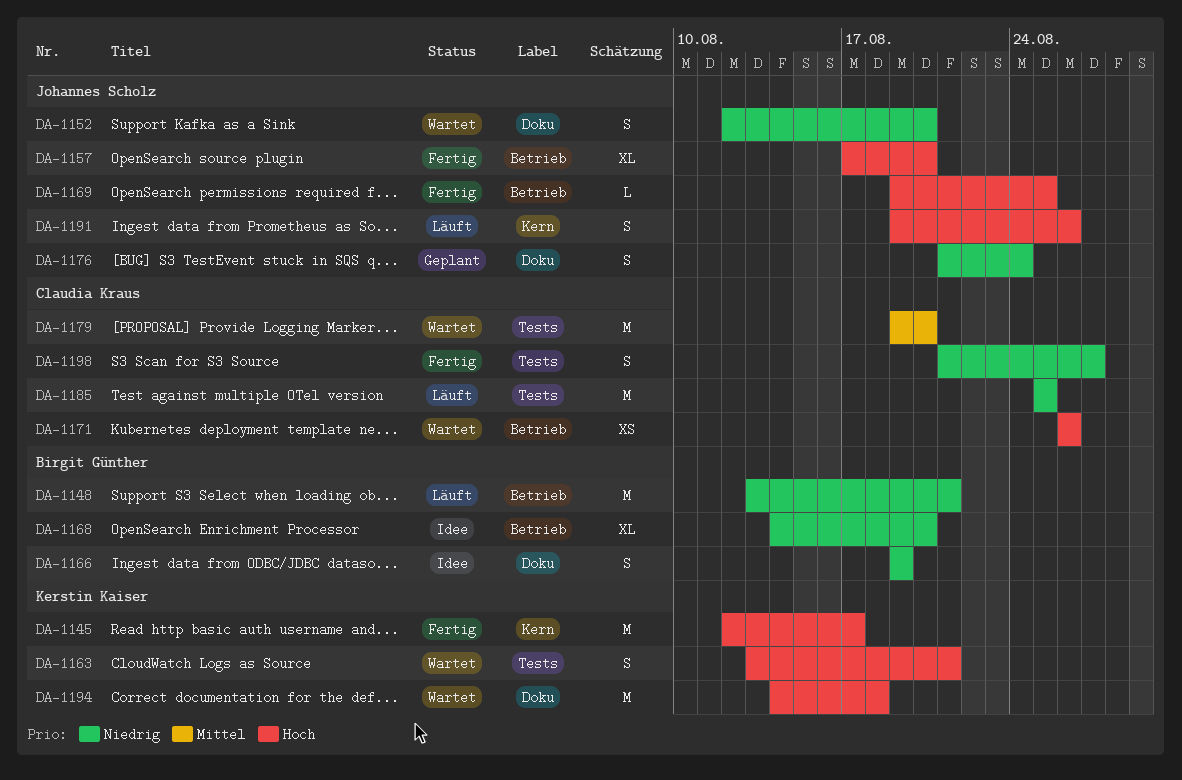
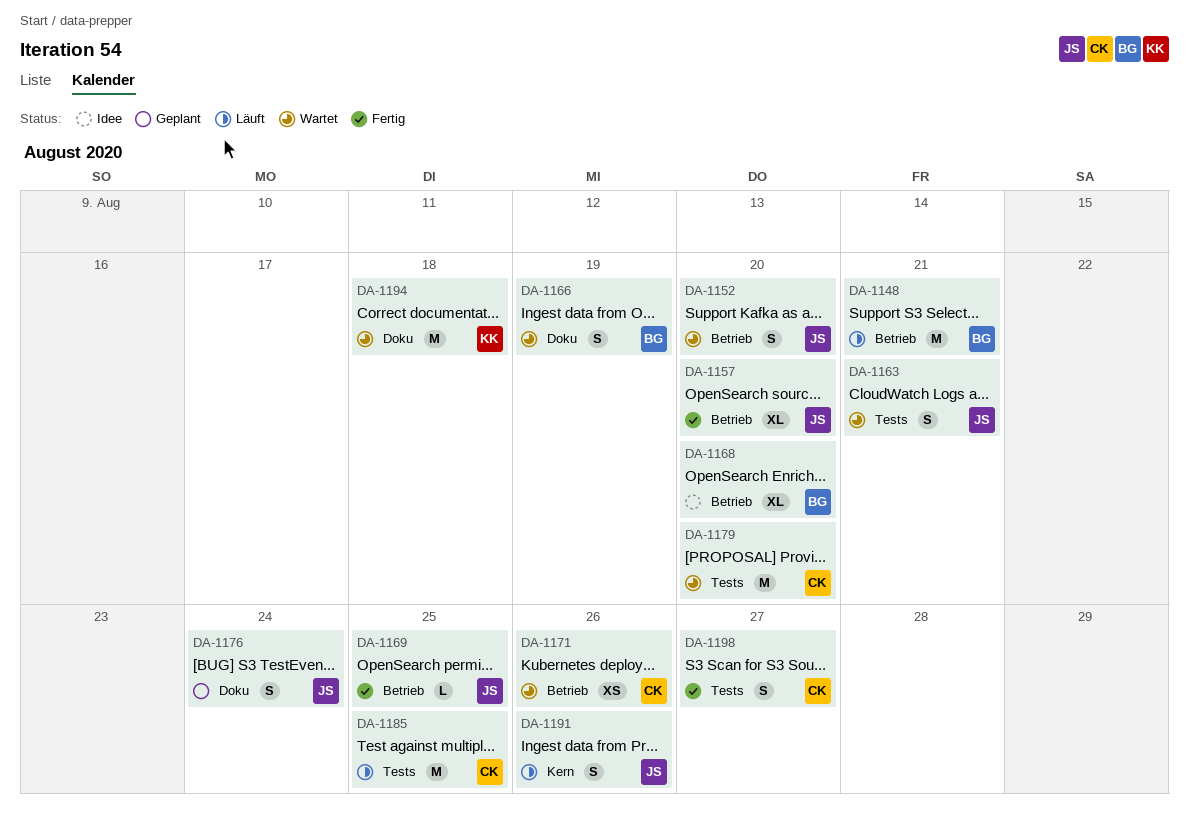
DA-1145: present -> none
DA-1152, label: Doku -> Betrieb
DA-1163, owner: Kerstin Kaiser -> Johannes Scholz
DA-1166, status: Idee -> Wartet

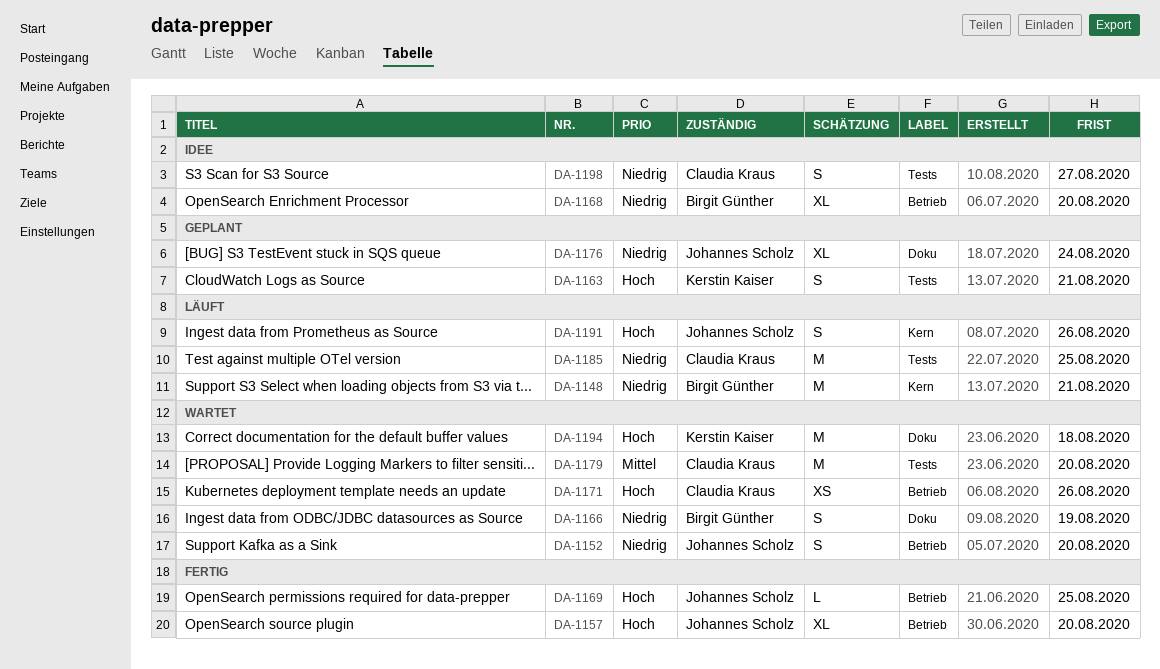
DA-1148, label: Betrieb -> Kern
DA-1163, status: Wartet -> Geplant
DA-1163, owner: Johannes Scholz -> Kerstin Kaiser
DA-1176, estimate: S -> XL
DA-1198, status: Fertig -> Idee

